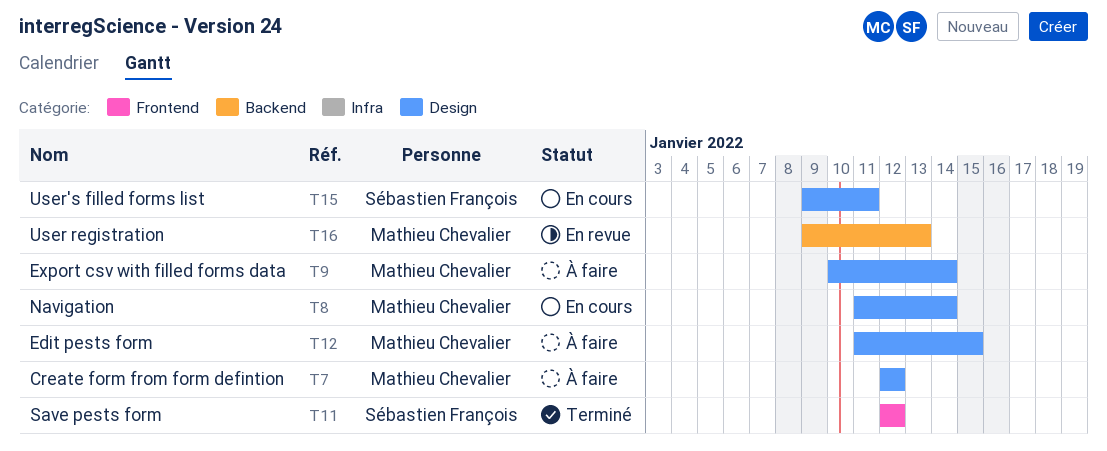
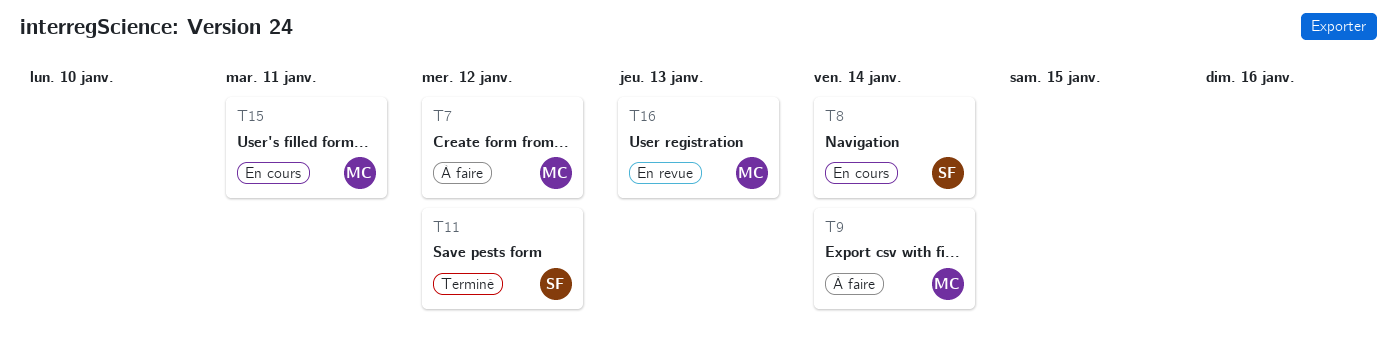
T8, owner: Mathieu Chevalier -> Sébastien François
T12: present -> none
T15, owner: Sébastien François -> Mathieu Chevalier

